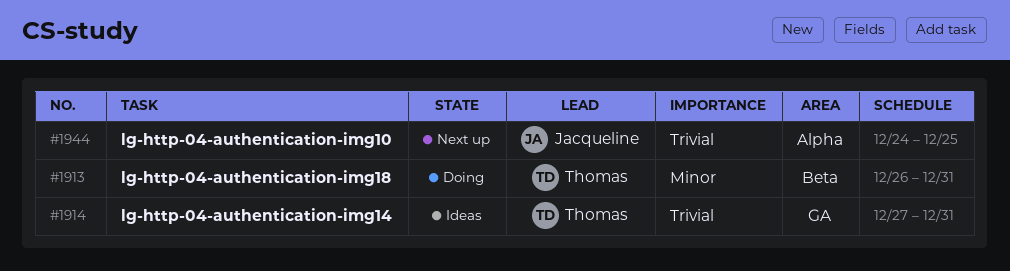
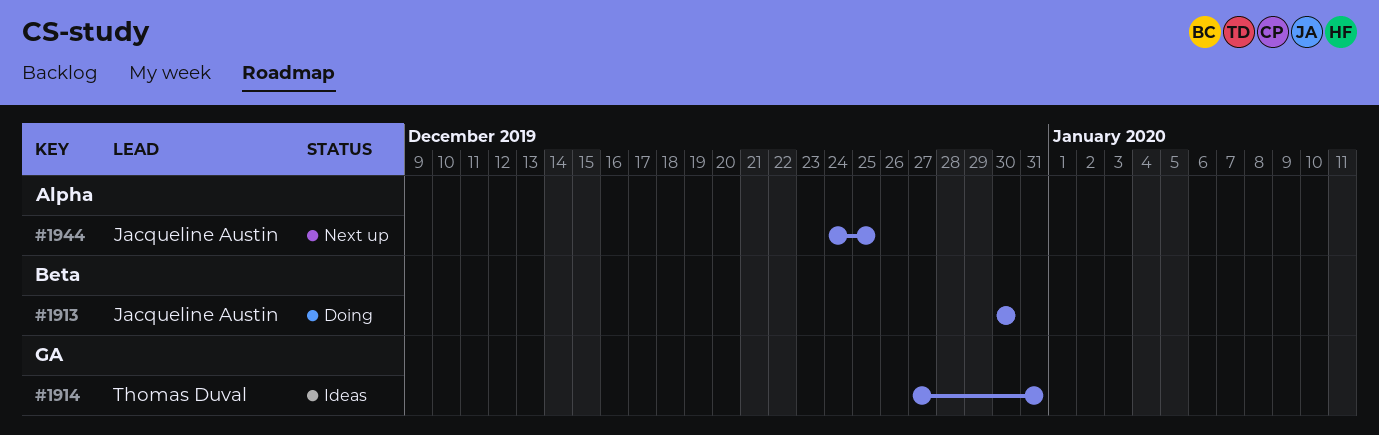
#1913, owner: Thomas Duval -> Jacqueline Austin
#1913, start: Dec 26 -> Dec 30
#1913, due: Dec 31 -> Dec 30

